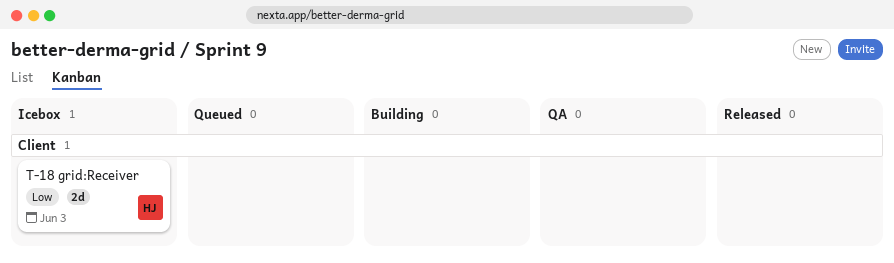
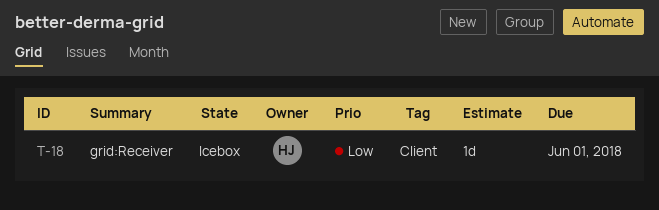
T-18, estimate: 2d -> 1d
T-18, due: Jun 3 -> Jun 1

